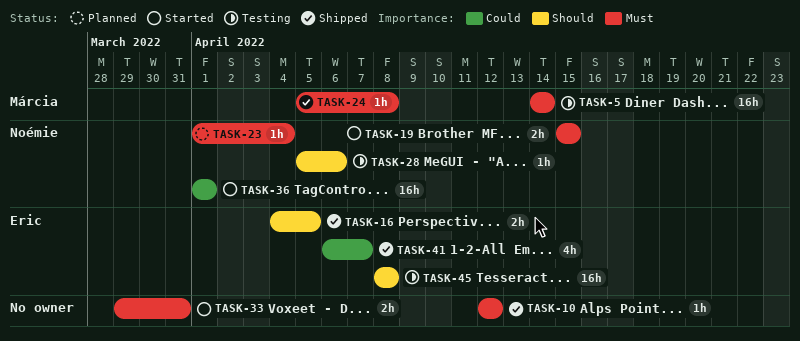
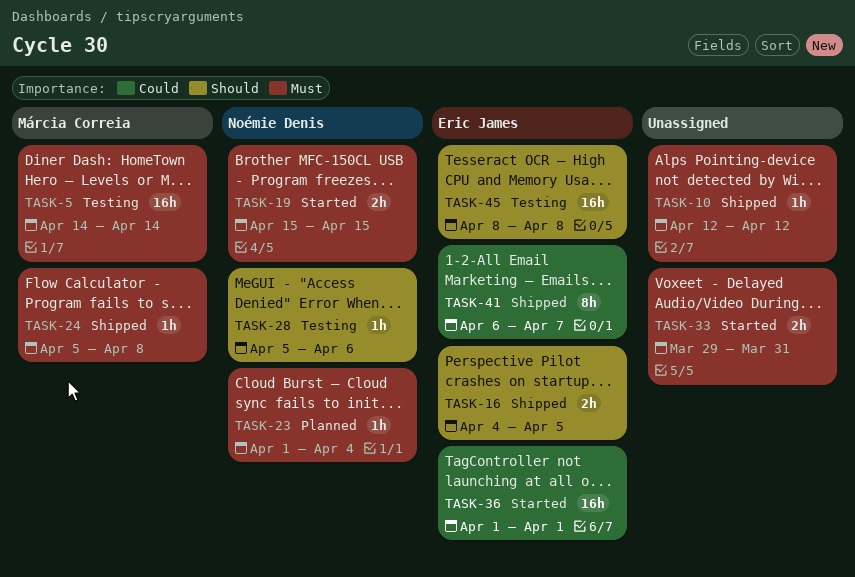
TASK-36, owner: Noémie Denis -> Eric James
TASK-41, estimate: 4h -> 8h

